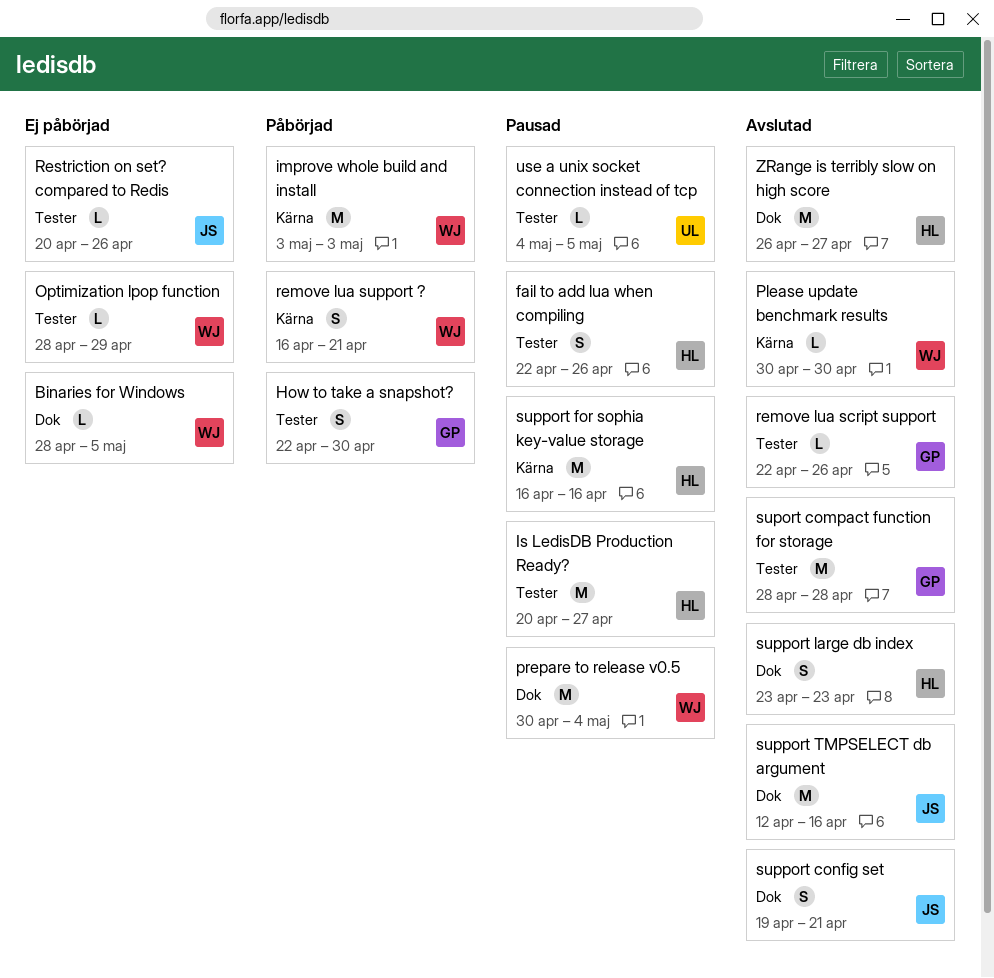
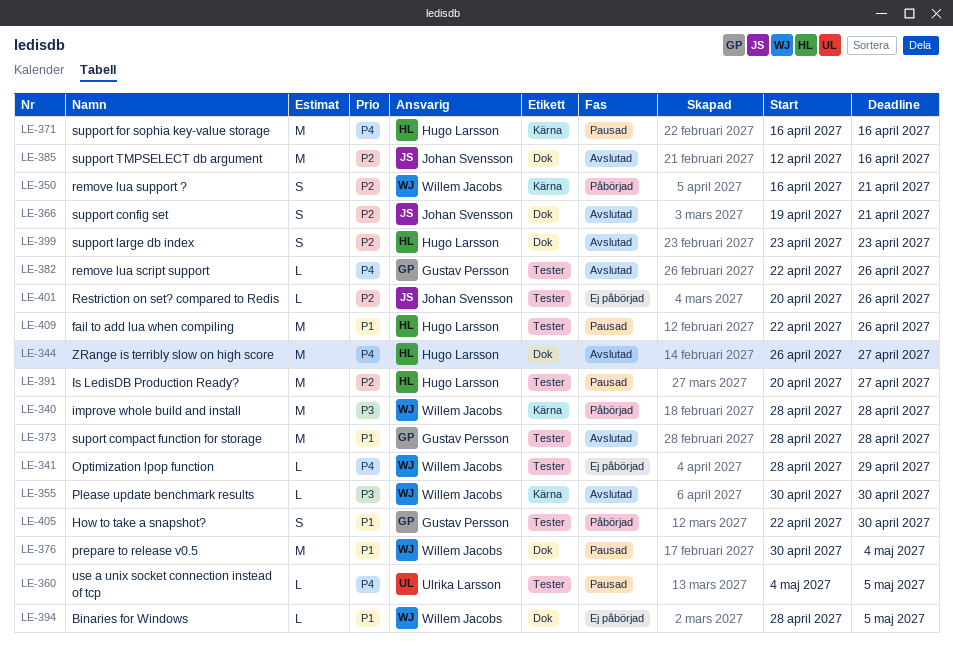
fail to add lua when compiling, estimate: S -> M
improve whole build and install, start: May 3 -> Apr 28
improve whole build and install, due: May 3 -> Apr 28

